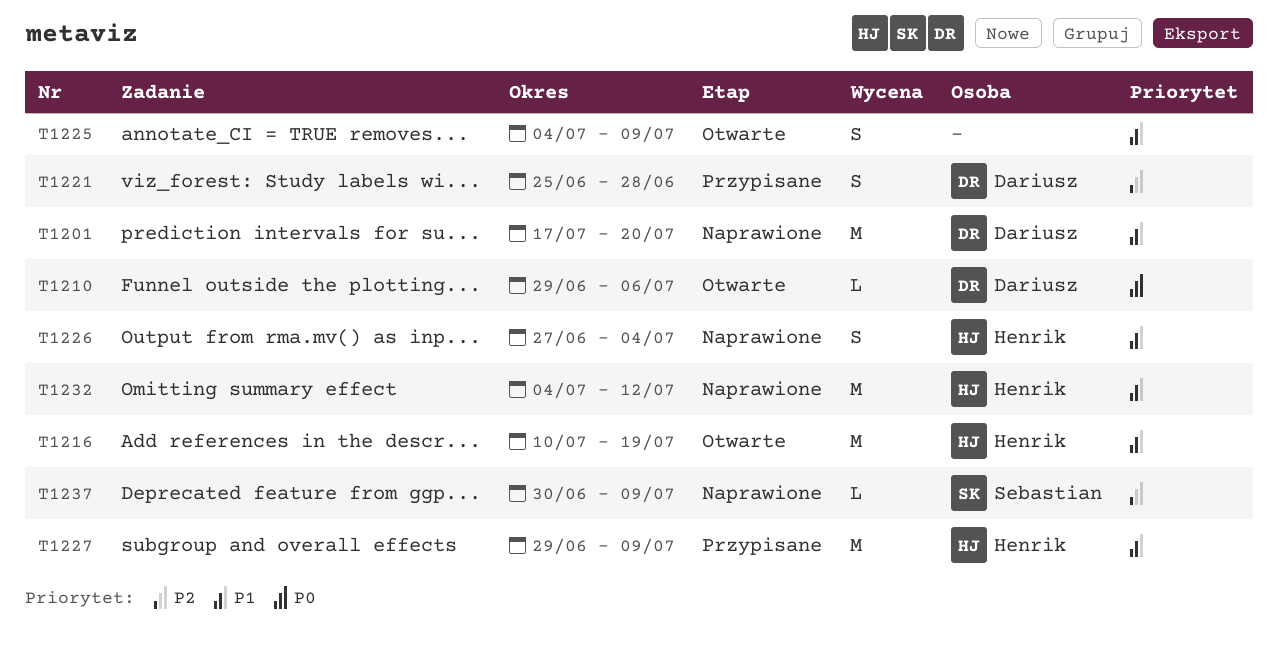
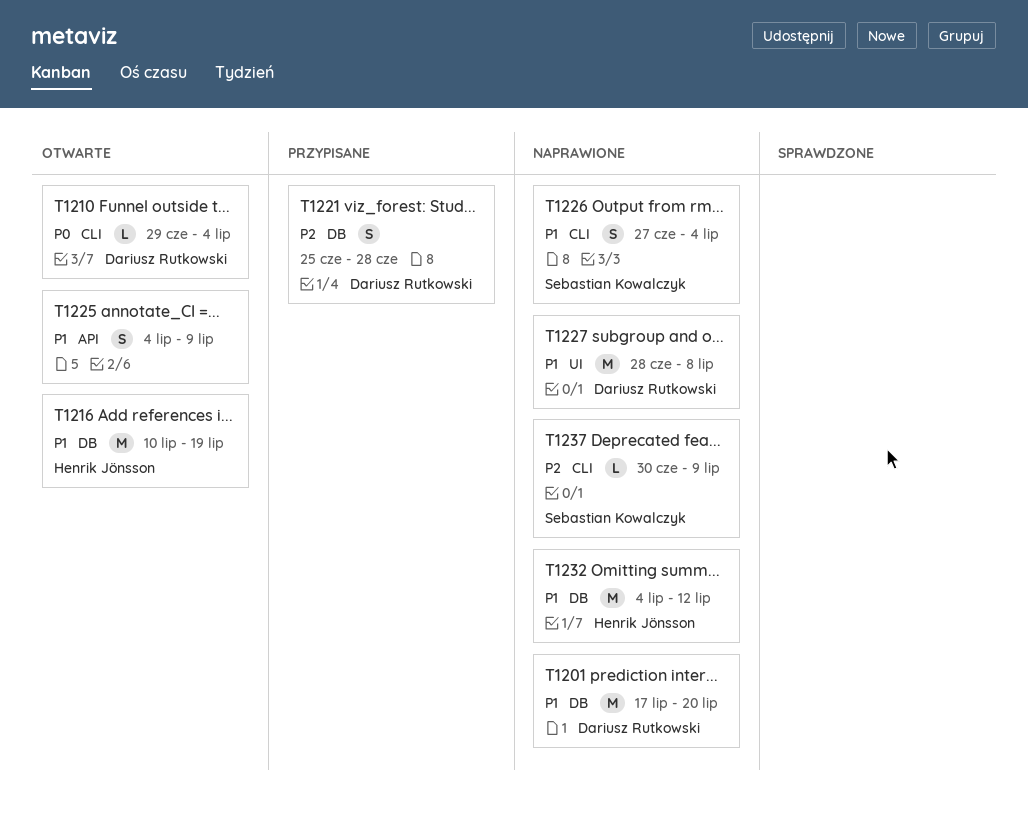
T1210, due: Jul 6 -> Jul 4
T1226, owner: Henrik Jönsson -> Sebastian Kowalczyk
T1227, status: Przypisane -> Naprawione
T1227, owner: Henrik Jönsson -> Dariusz Rutkowski
T1227, start: Jun 29 -> Jun 28
T1227, due: Jul 9 -> Jul 8

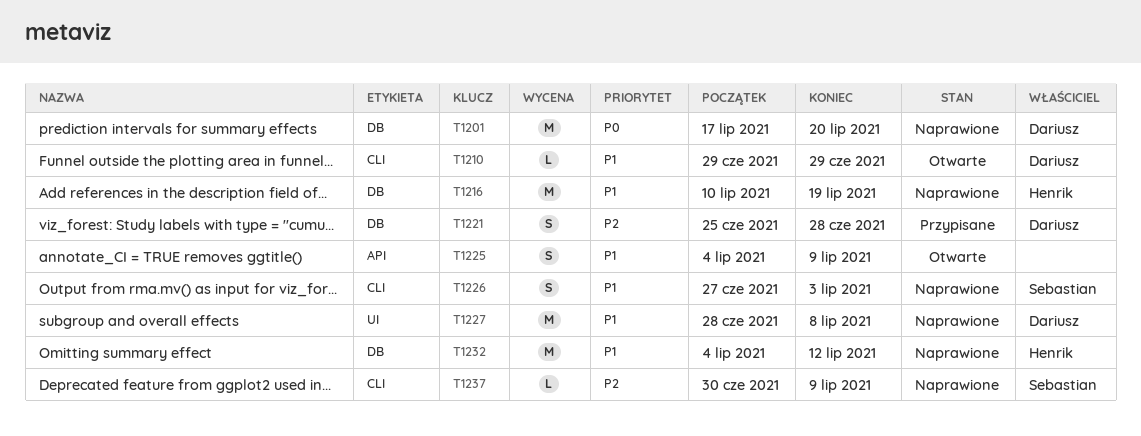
T1201, priority: P1 -> P0
T1210, priority: P0 -> P1
T1210, due: Jul 4 -> Jun 29
T1216, status: Otwarte -> Naprawione
T1226, due: Jul 4 -> Jul 3

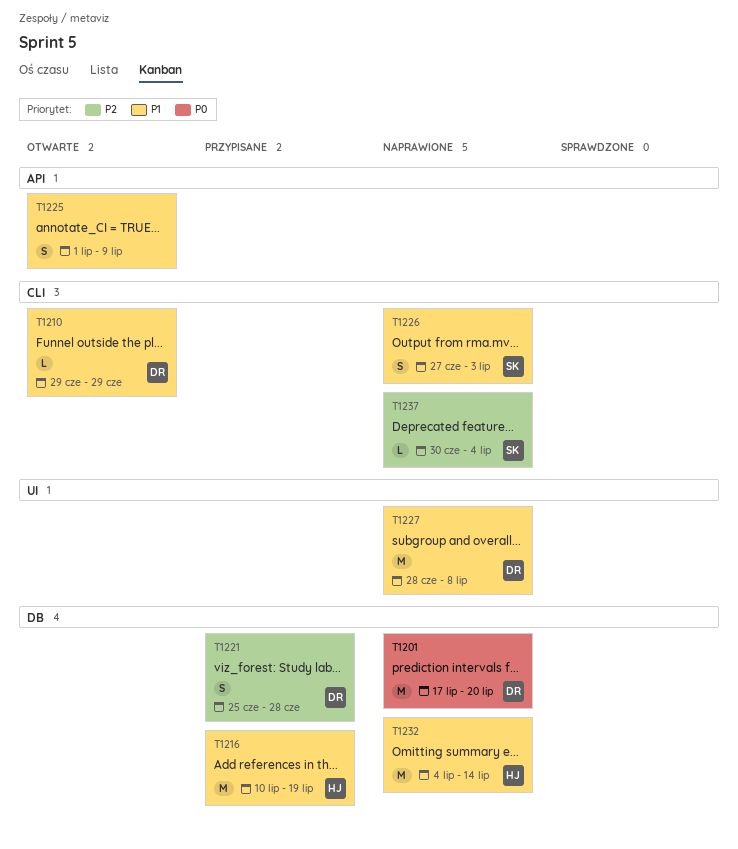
T1216, status: Naprawione -> Przypisane
T1225, start: Jul 4 -> Jul 1
T1232, due: Jul 12 -> Jul 14
T1237, due: Jul 9 -> Jul 4

